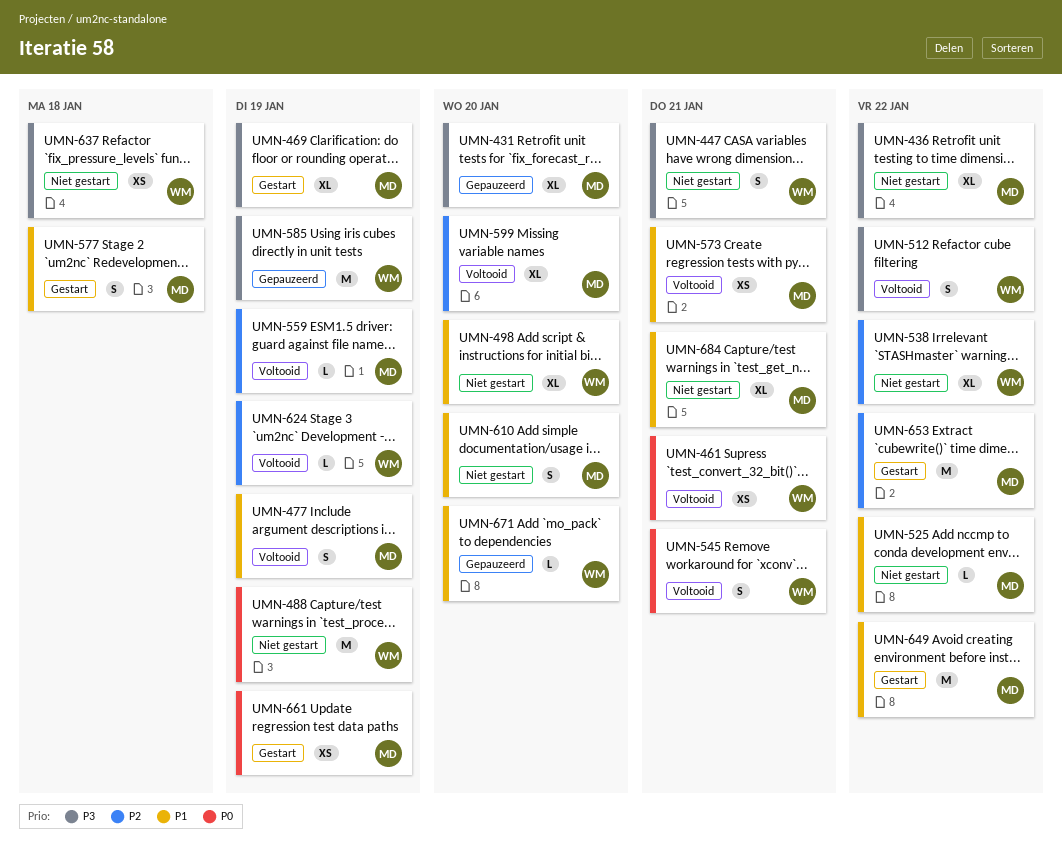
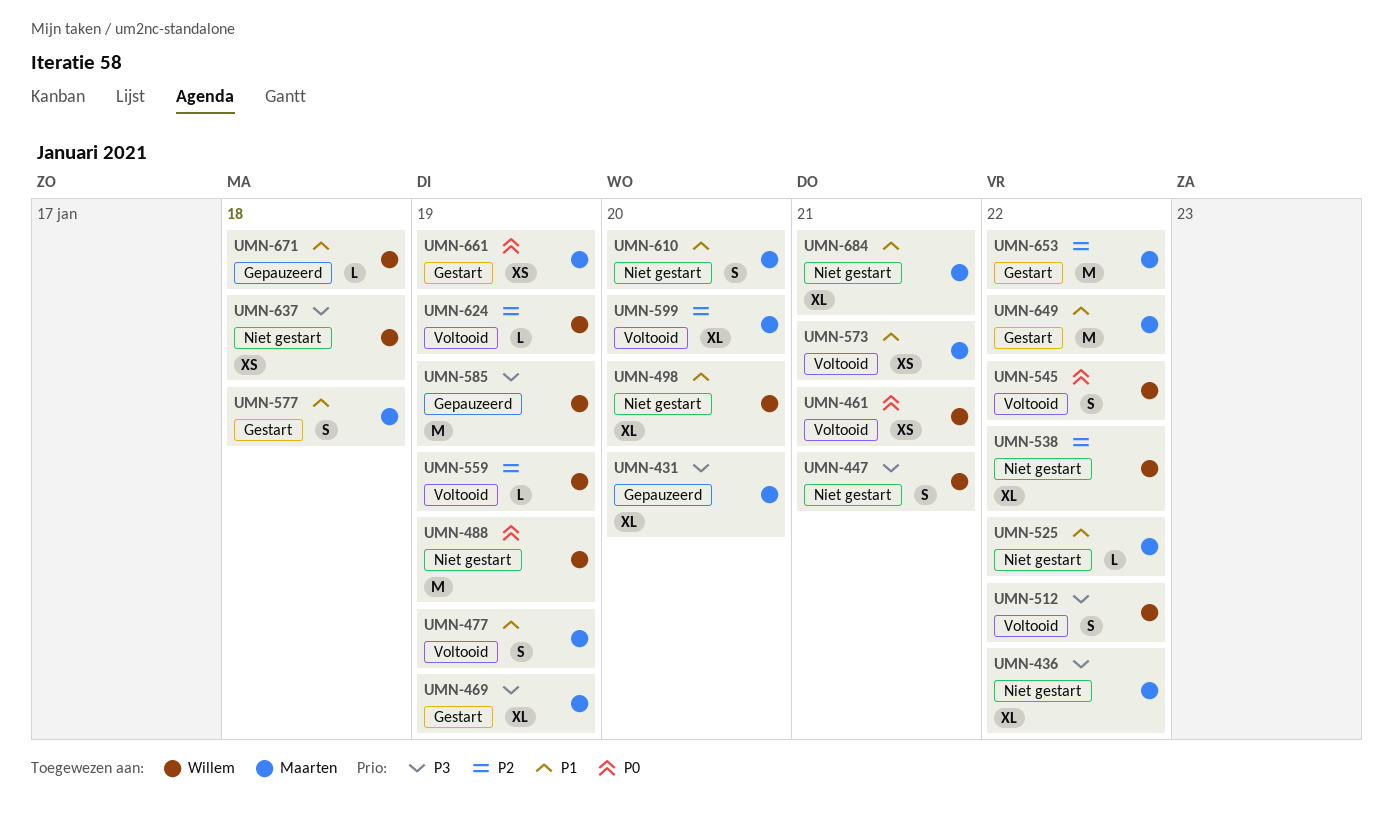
UMN-545, due: Jan 21 -> Jan 22
UMN-559, owner: Maarten -> Willem
UMN-671, due: Jan 20 -> Jan 18

